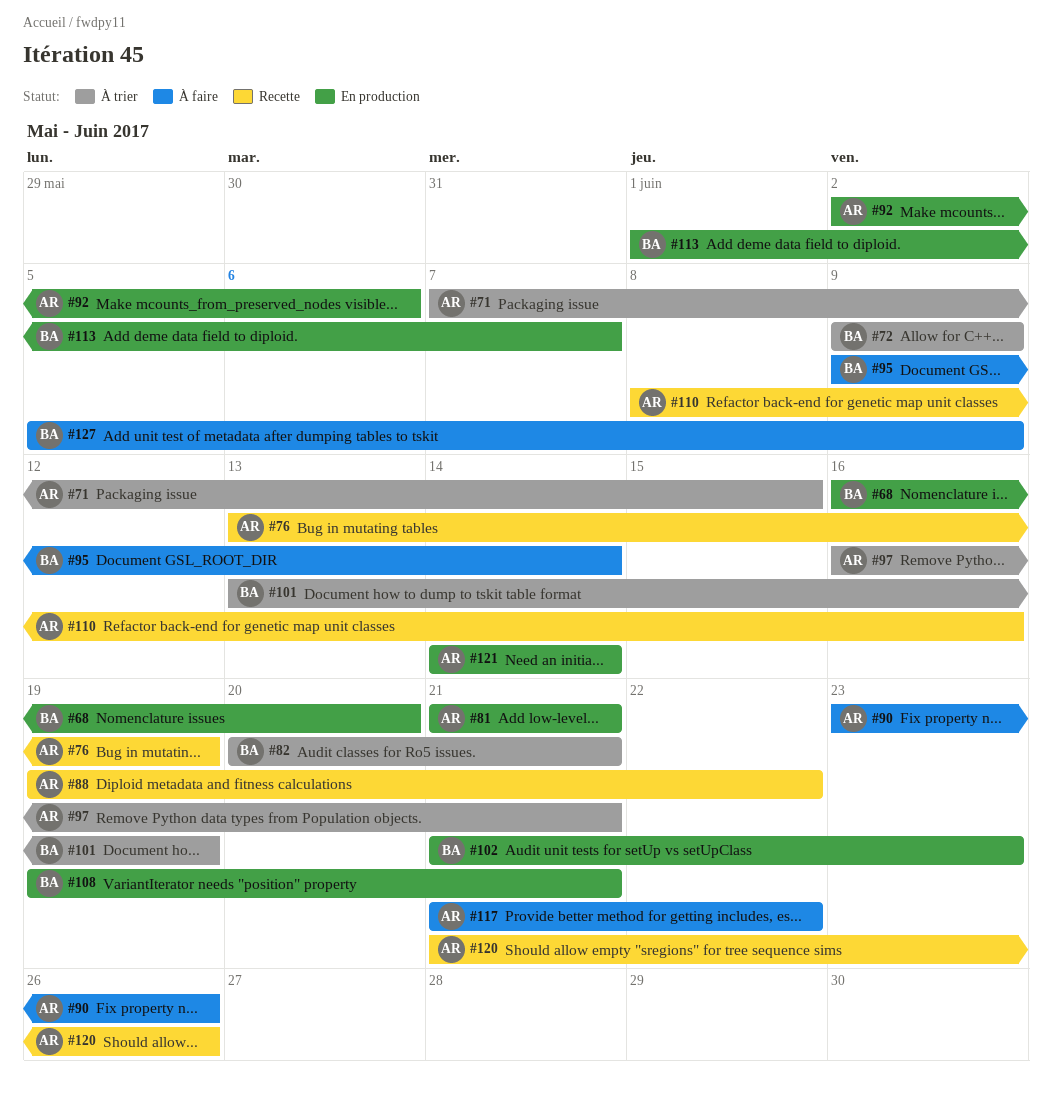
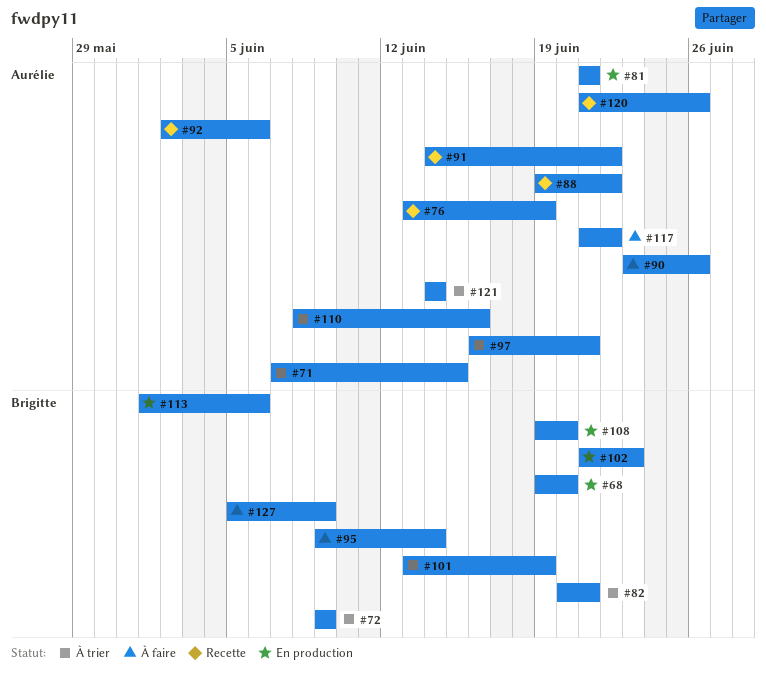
#68, start: Jun 16 -> Jun 19
#91: none -> present
#92, status: En production -> Recette
#108, due: Jun 21 -> Jun 20
#110, status: Recette -> À trier
#113, due: Jun 7 -> Jun 6
#121, status: En production -> À trier

